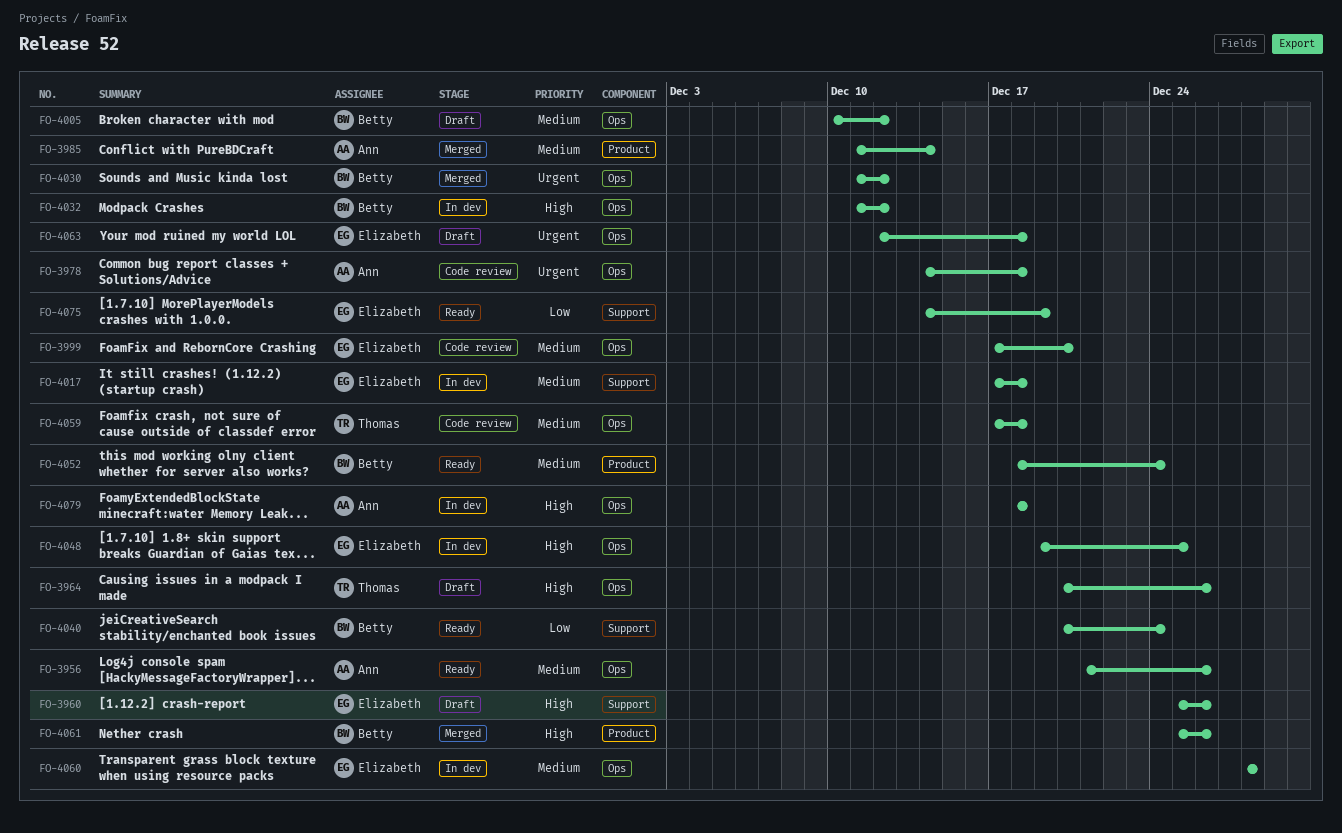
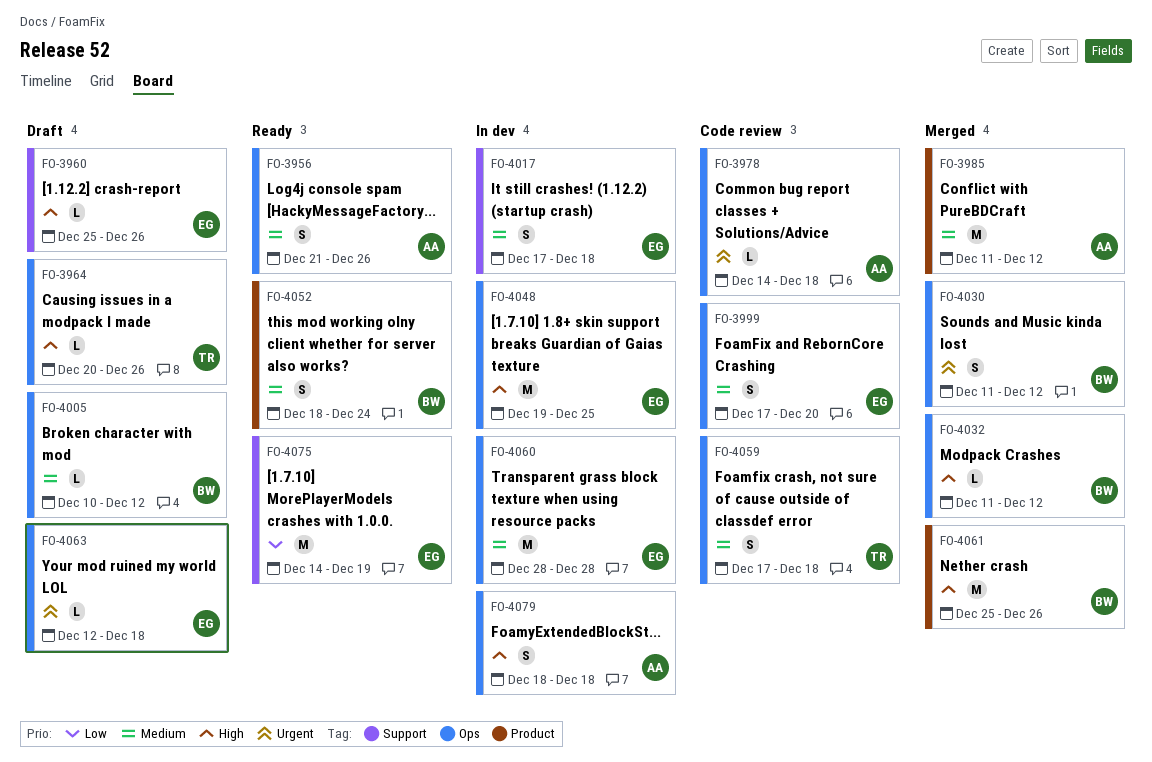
FO-3985, due: Dec 14 -> Dec 12
FO-4032, status: In dev -> Merged
FO-4040: present -> none

